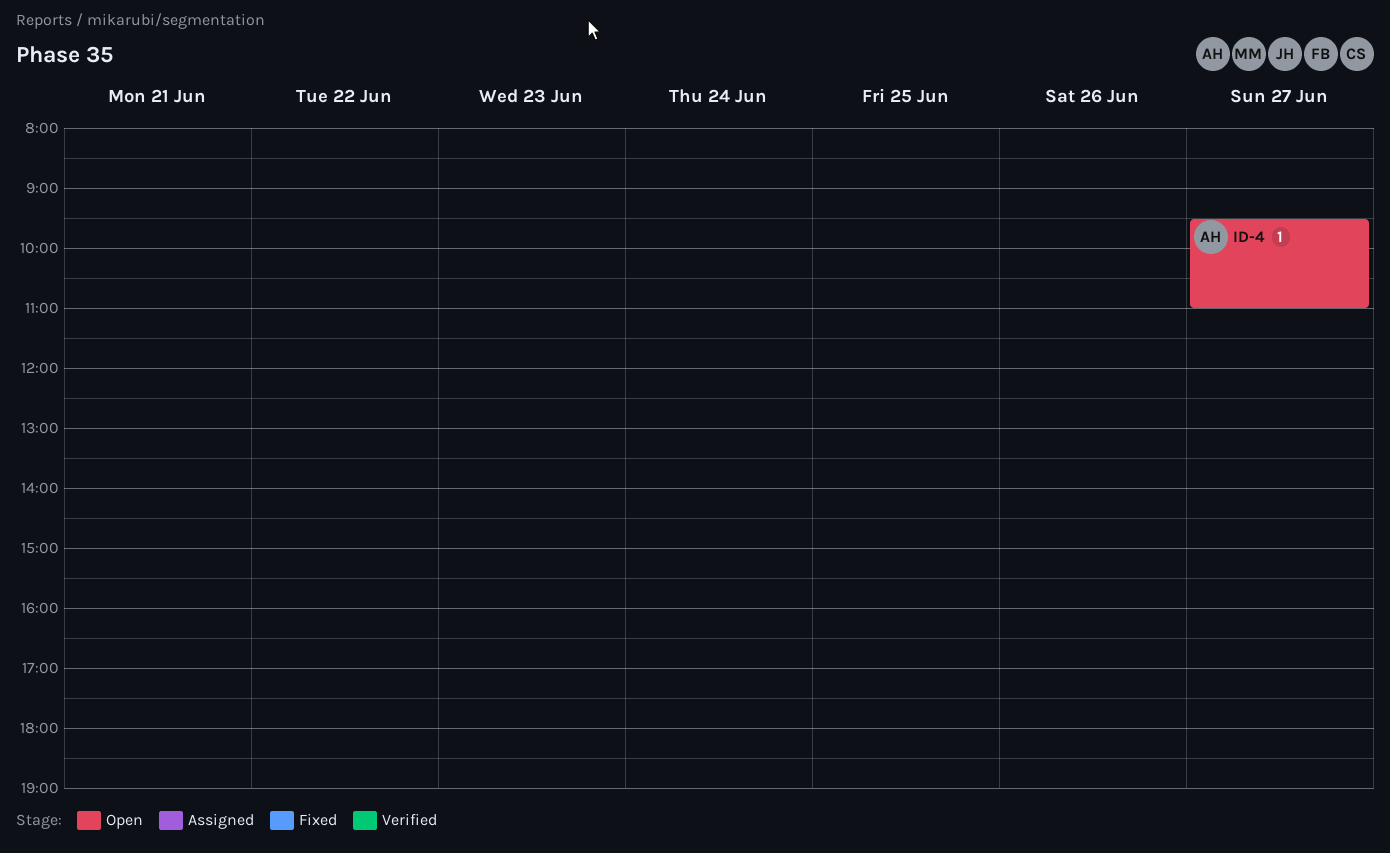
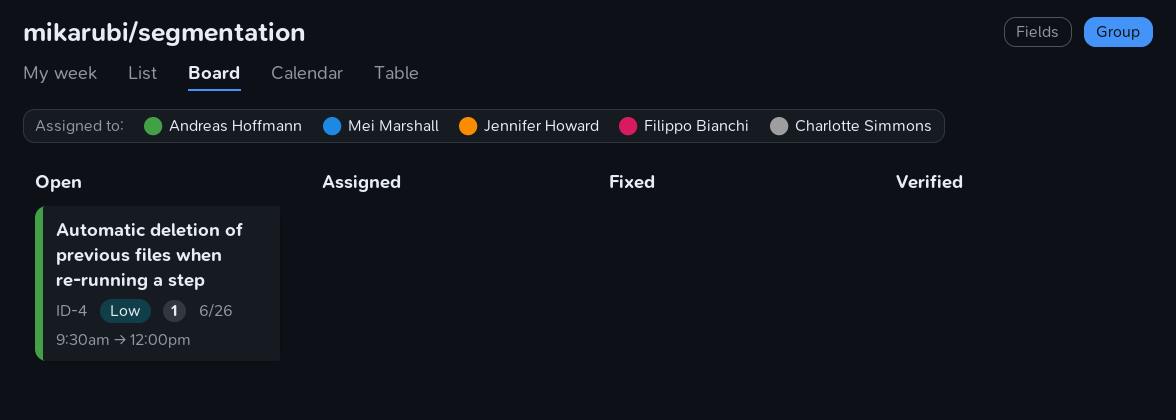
ID-4, day: Jun 27 -> Jun 26
ID-4, ends: 11:00 -> 12:00

